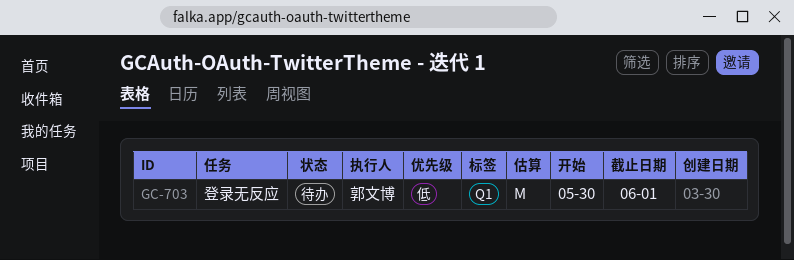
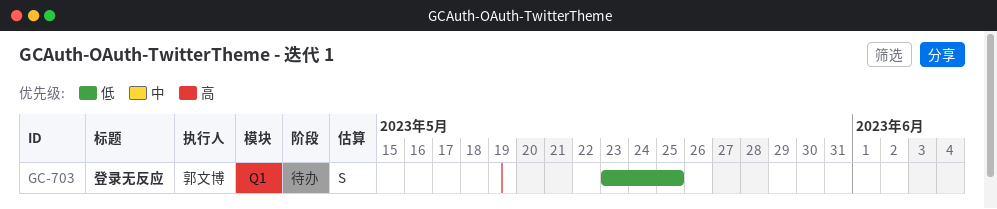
GC-703, estimate: M -> S
GC-703, start: May 30 -> May 23
GC-703, due: Jun 1 -> May 25

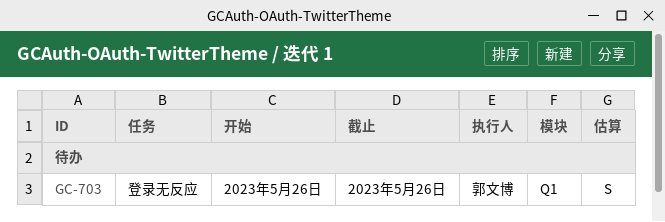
GC-703, start: May 23 -> May 26
GC-703, due: May 25 -> May 26

